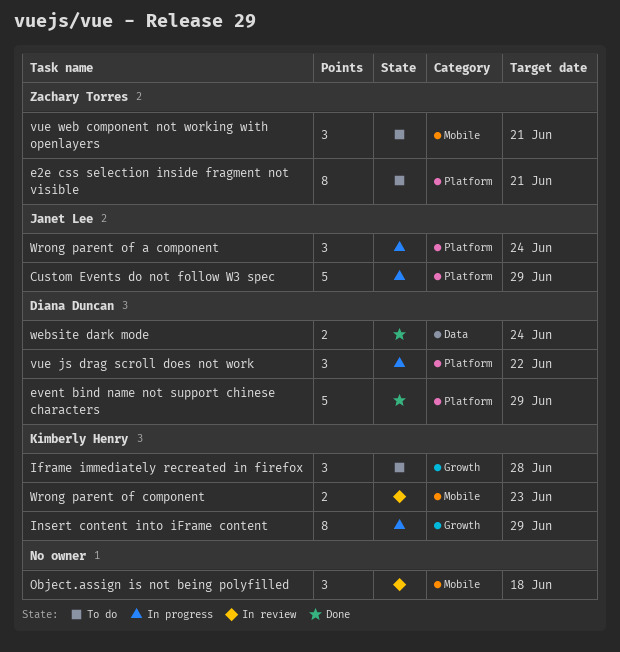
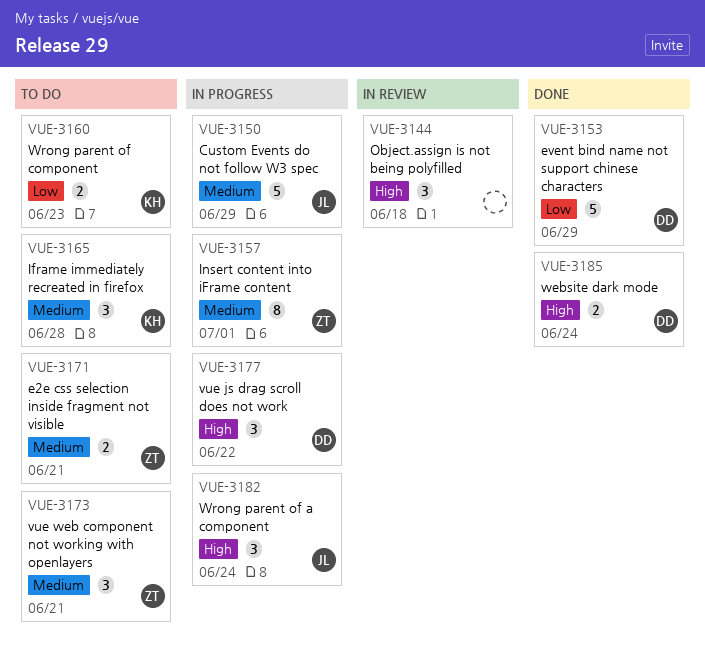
e2e css selection inside fragment not visible, estimate: 8 -> 2
Insert content into iFrame content, owner: Kimberly Henry -> Zachary Torres
Insert content into iFrame content, due: Jun 29 -> Jul 1
Wrong parent of component, status: In review -> To do

